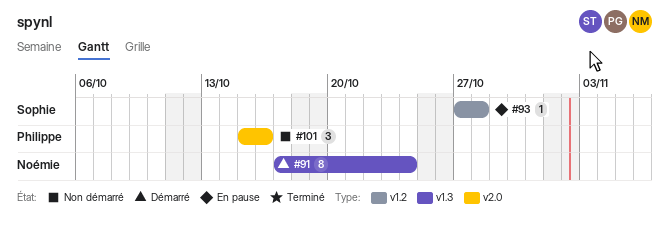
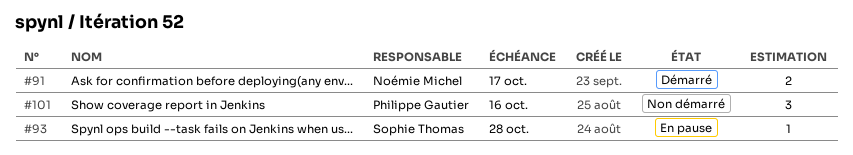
#91, estimate: 8 -> 2
#91, due: Oct 24 -> Oct 17

